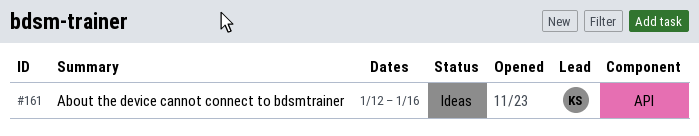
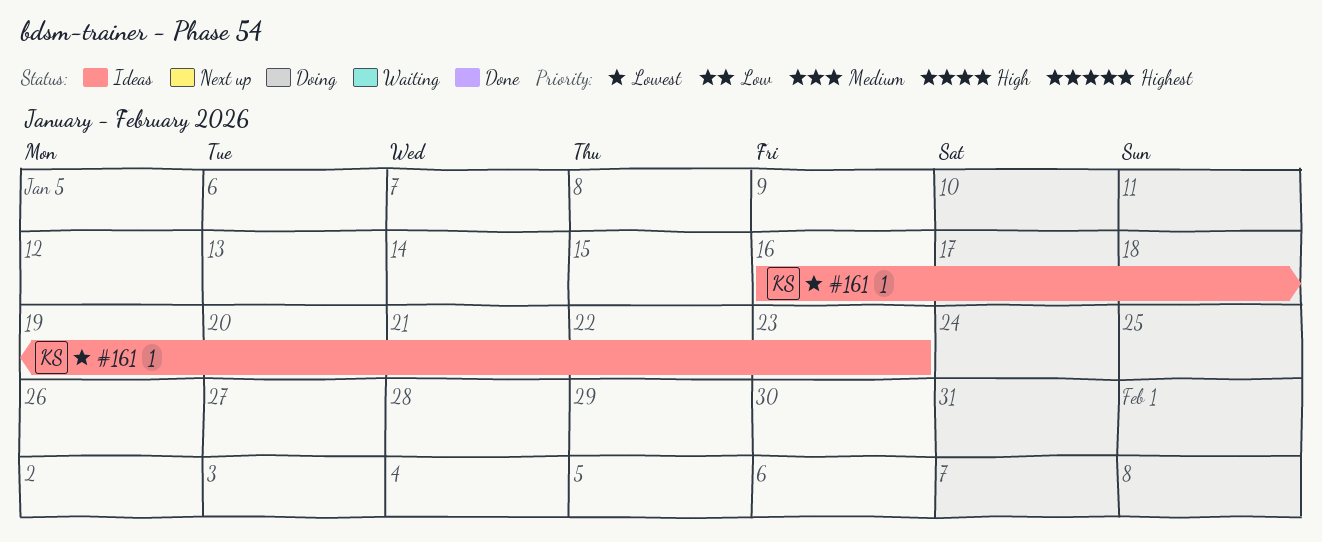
#161, start: Jan 12 -> Jan 16
#161, due: Jan 16 -> Jan 23

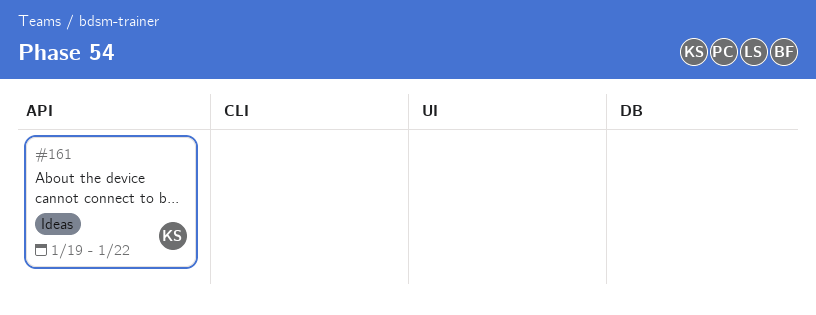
#161, start: Jan 16 -> Jan 19
#161, due: Jan 23 -> Jan 22

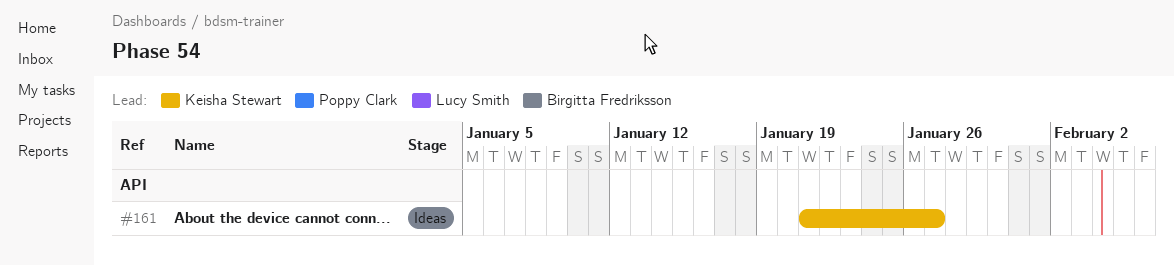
#161, start: Jan 19 -> Jan 21
#161, due: Jan 22 -> Jan 27

